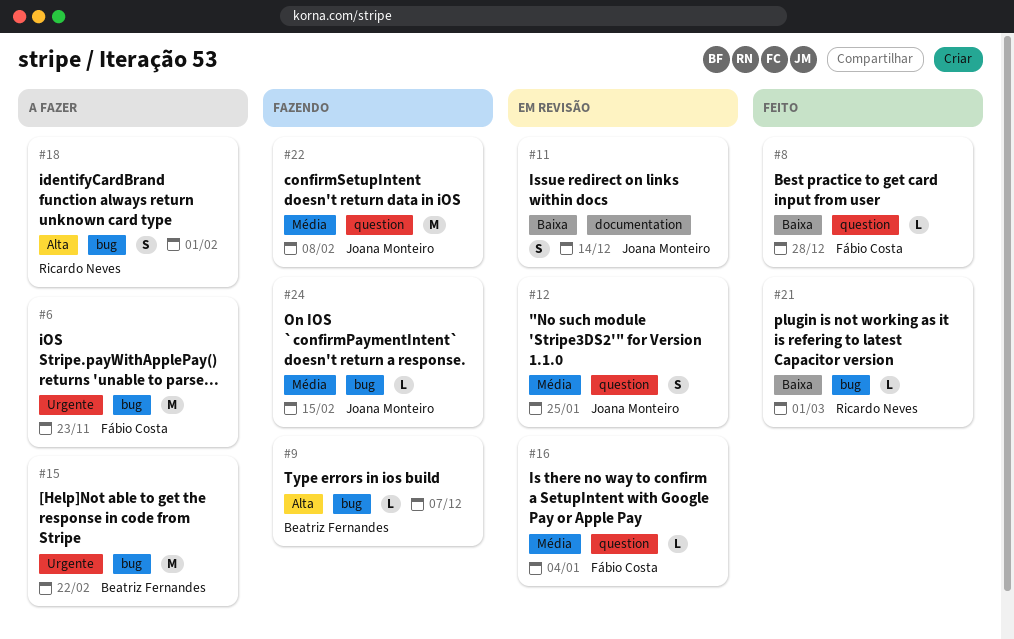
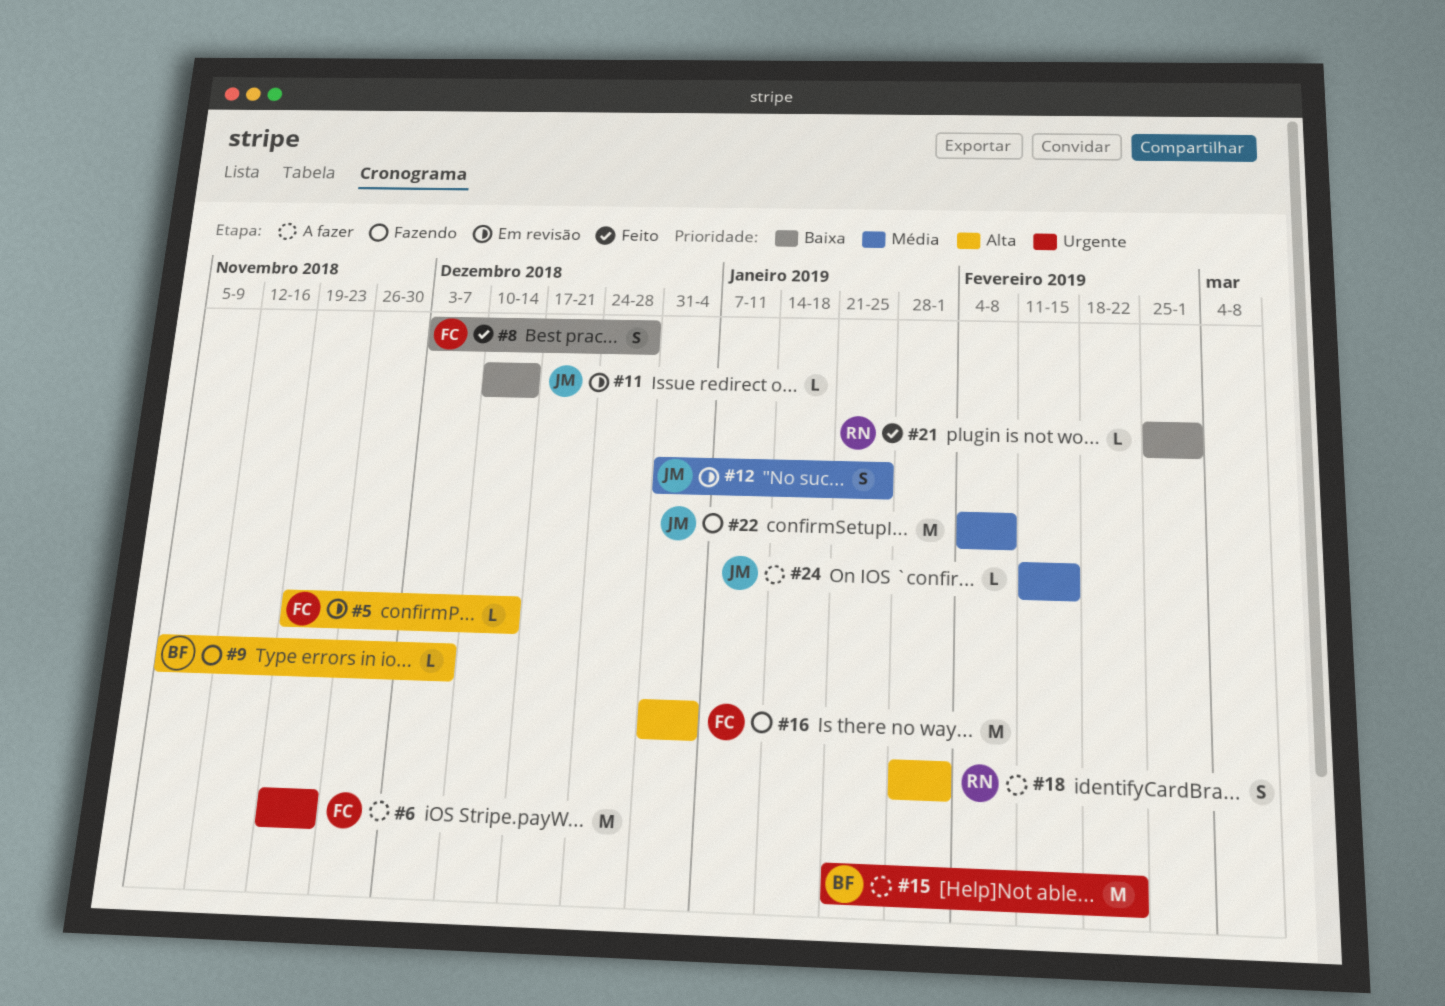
#5: none -> present
#8, estimate: L -> S
#11, estimate: S -> L
#16, status: Em revisão -> Fazendo
#16, priority: Média -> Alta
#16, estimate: L -> M
#24, status: Fazendo -> A fazer

